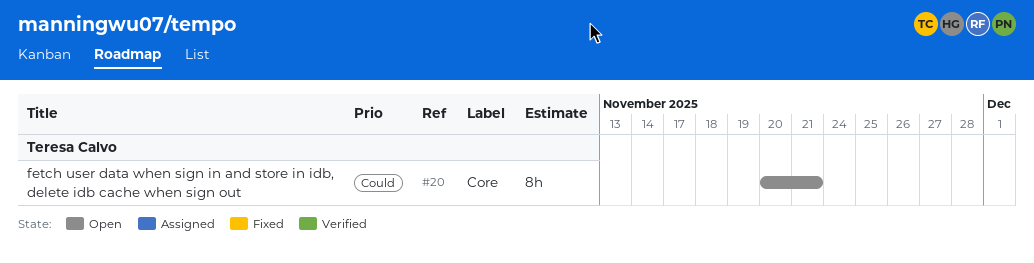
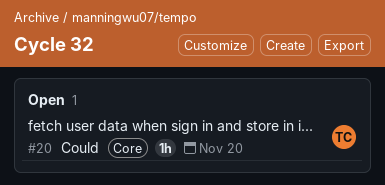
#20, estimate: 8h -> 1h
#20, due: Nov 21 -> Nov 20

